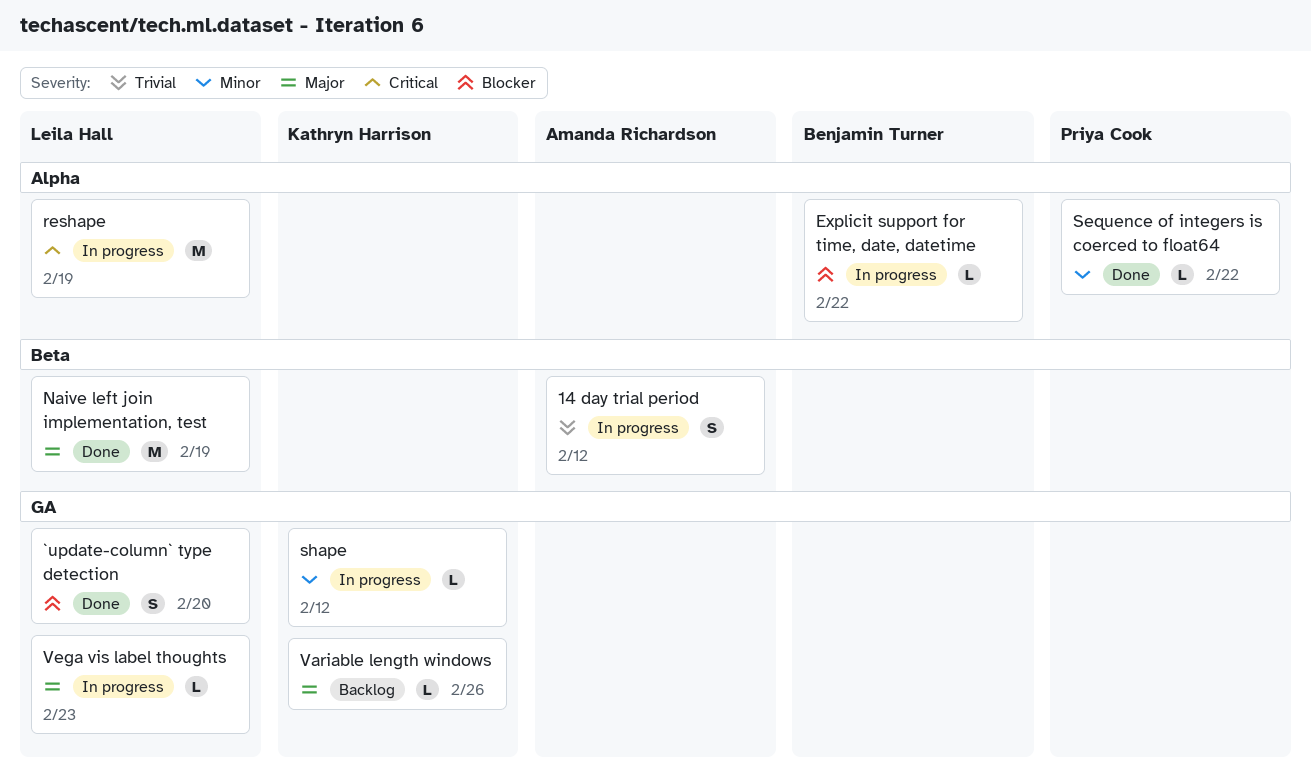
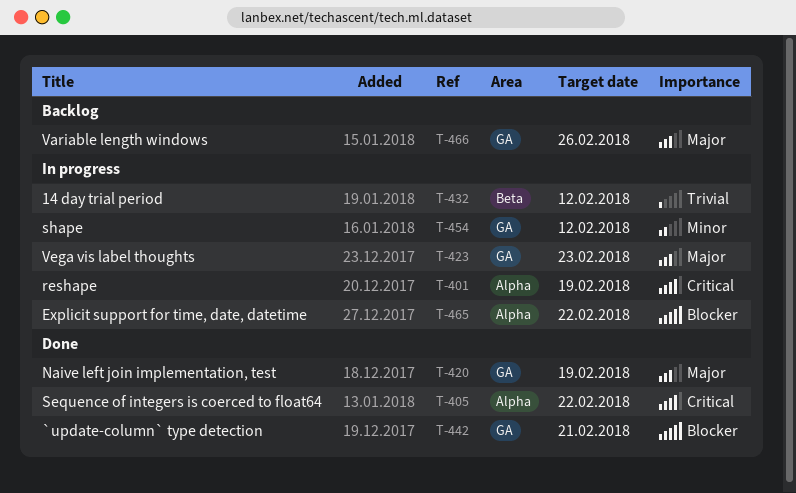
`update-column` type detection, due: Feb 20 -> Feb 21
Naive left join implementation, test, label: Beta -> GA
Sequence of integers is coerced to float64, priority: Minor -> Critical

